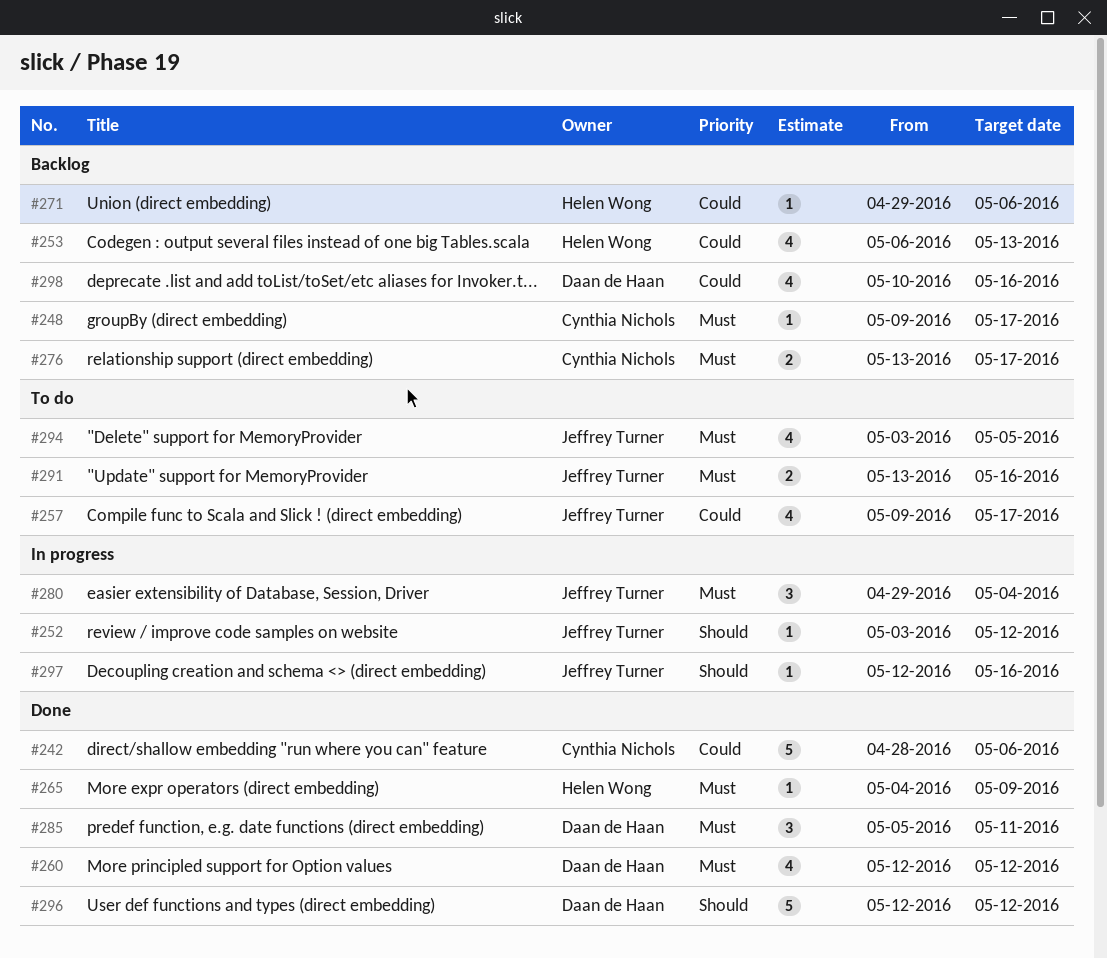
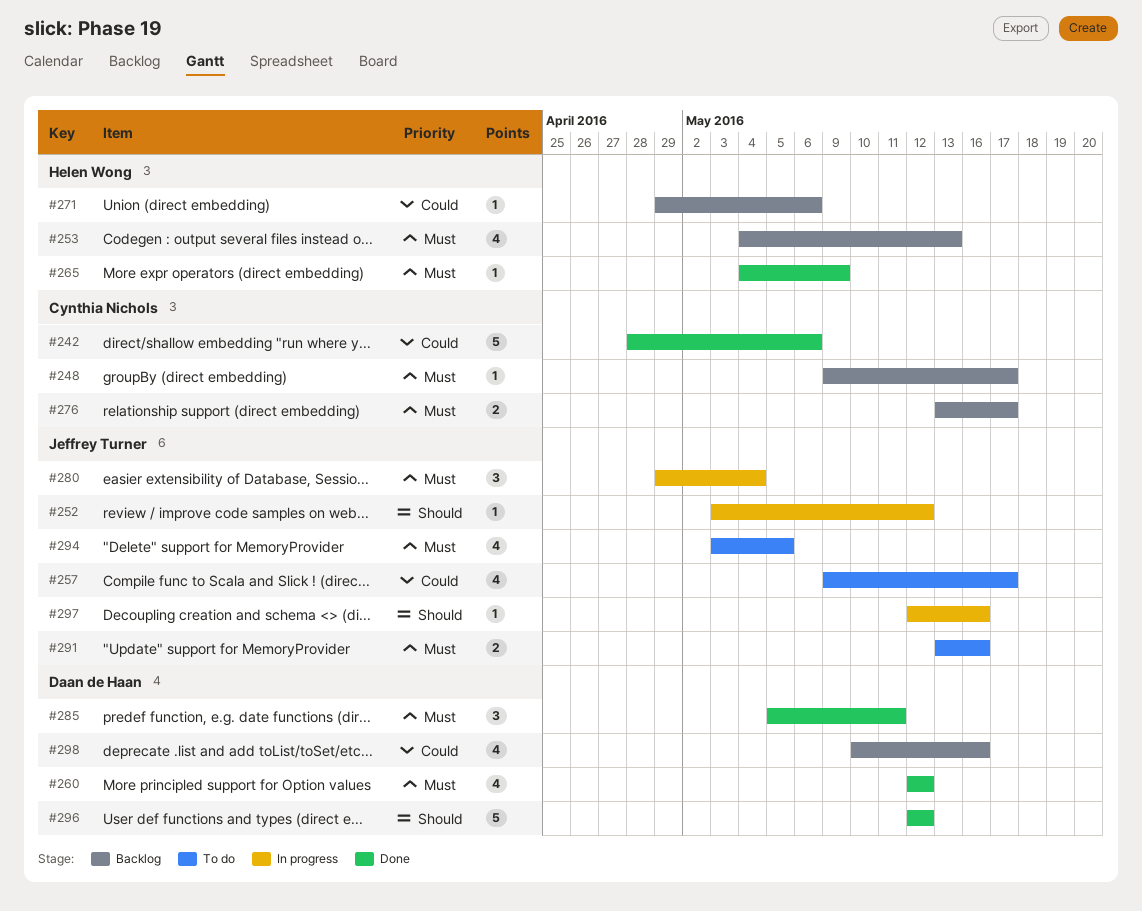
#253, priority: Could -> Must
#253, start: May 6 -> May 4

